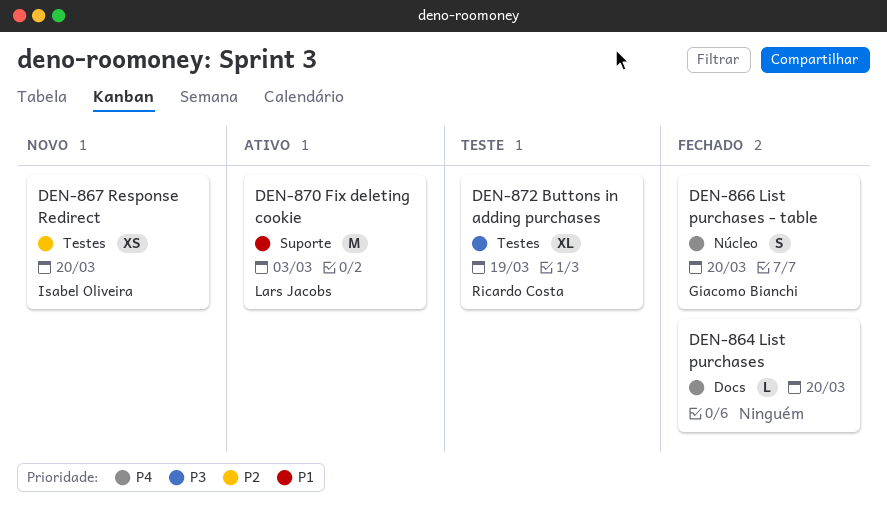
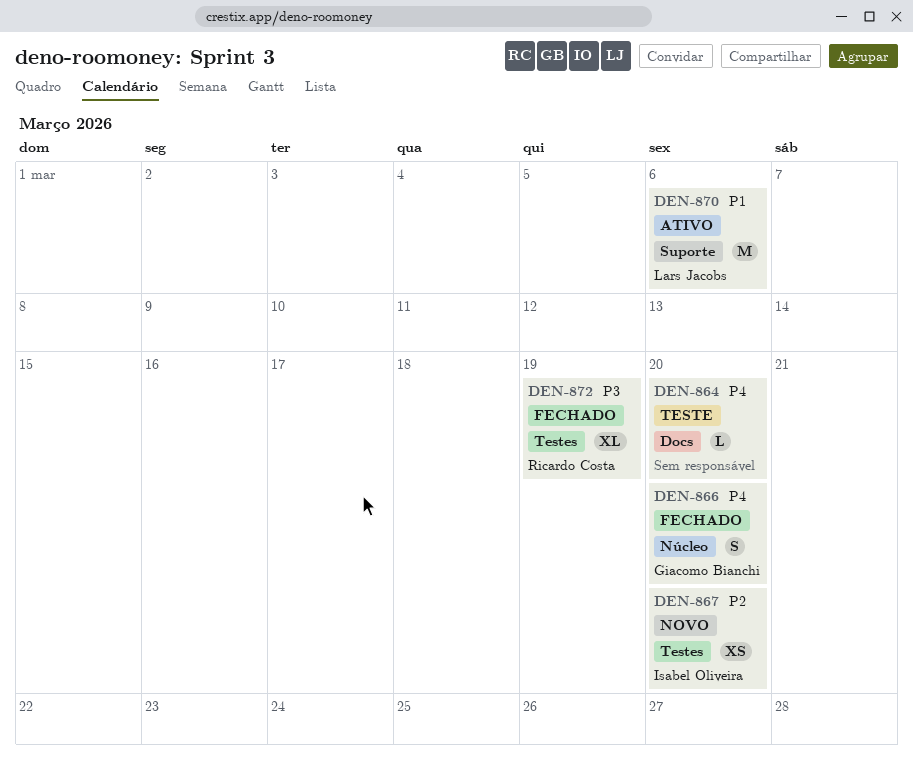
DEN-864, status: Fechado -> Teste
DEN-870, due: Mar 3 -> Mar 6
DEN-872, status: Teste -> Fechado

